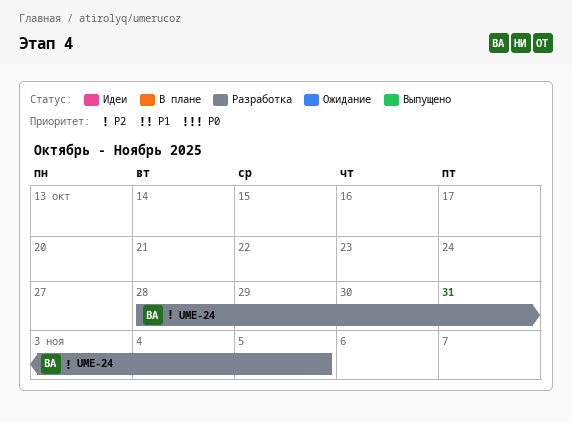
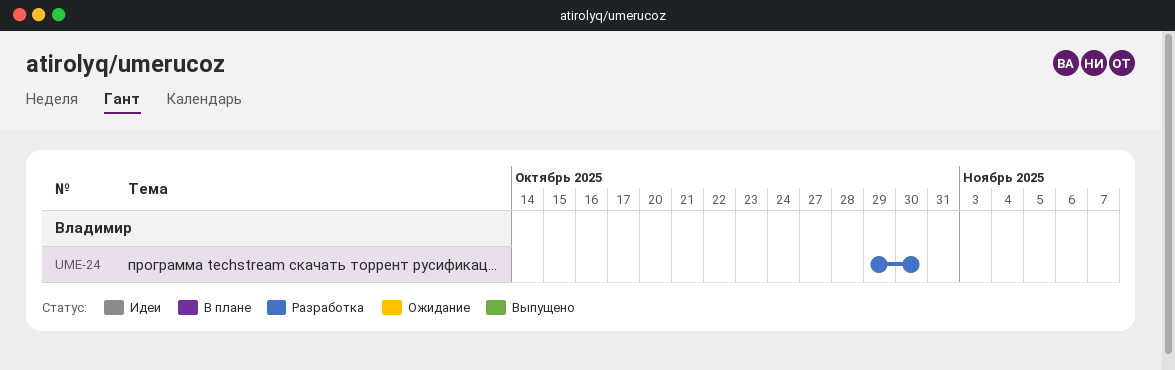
UME-24, start: Oct 28 -> Oct 29
UME-24, due: Nov 5 -> Oct 30

